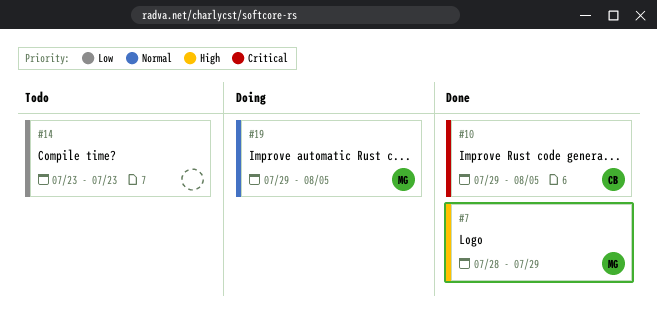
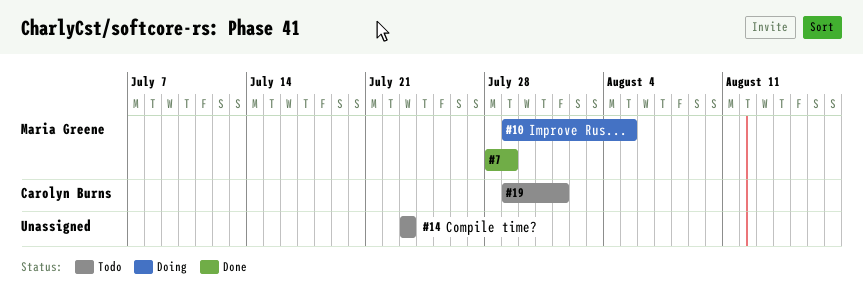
#10, status: Done -> Doing
#10, owner: Carolyn Burns -> Maria Greene
#19, status: Doing -> Todo
#19, owner: Maria Greene -> Carolyn Burns
#19, due: Aug 5 -> Aug 1

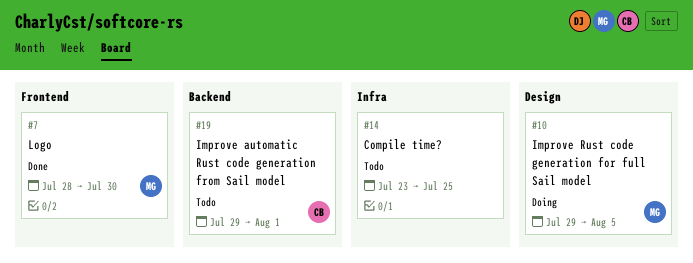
#7, due: Jul 29 -> Jul 30
#14, due: Jul 23 -> Jul 25

